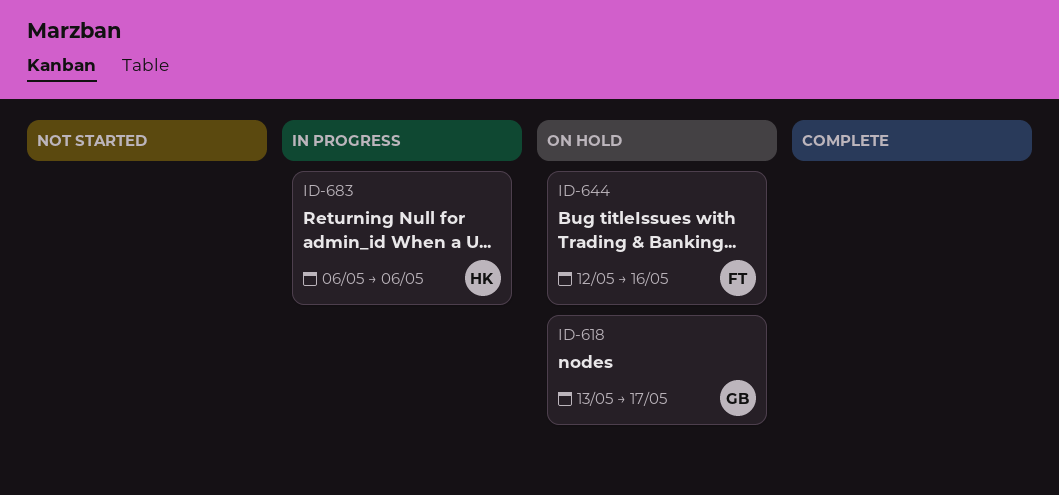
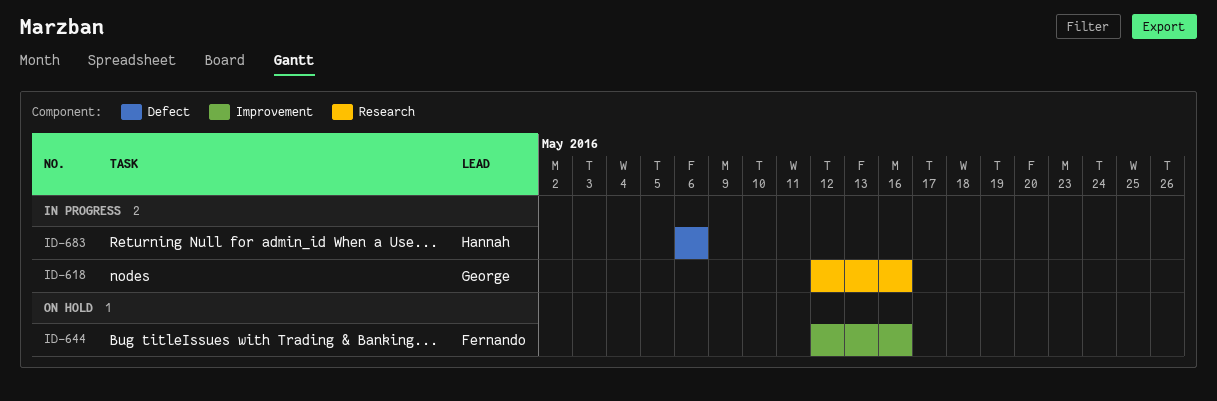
ID-618, status: On hold -> In progress
ID-618, start: May 13 -> May 12
ID-618, due: May 17 -> May 16

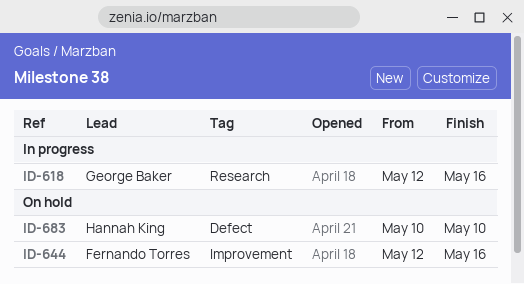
ID-683, status: In progress -> On hold
ID-683, start: May 6 -> May 10
ID-683, due: May 6 -> May 10

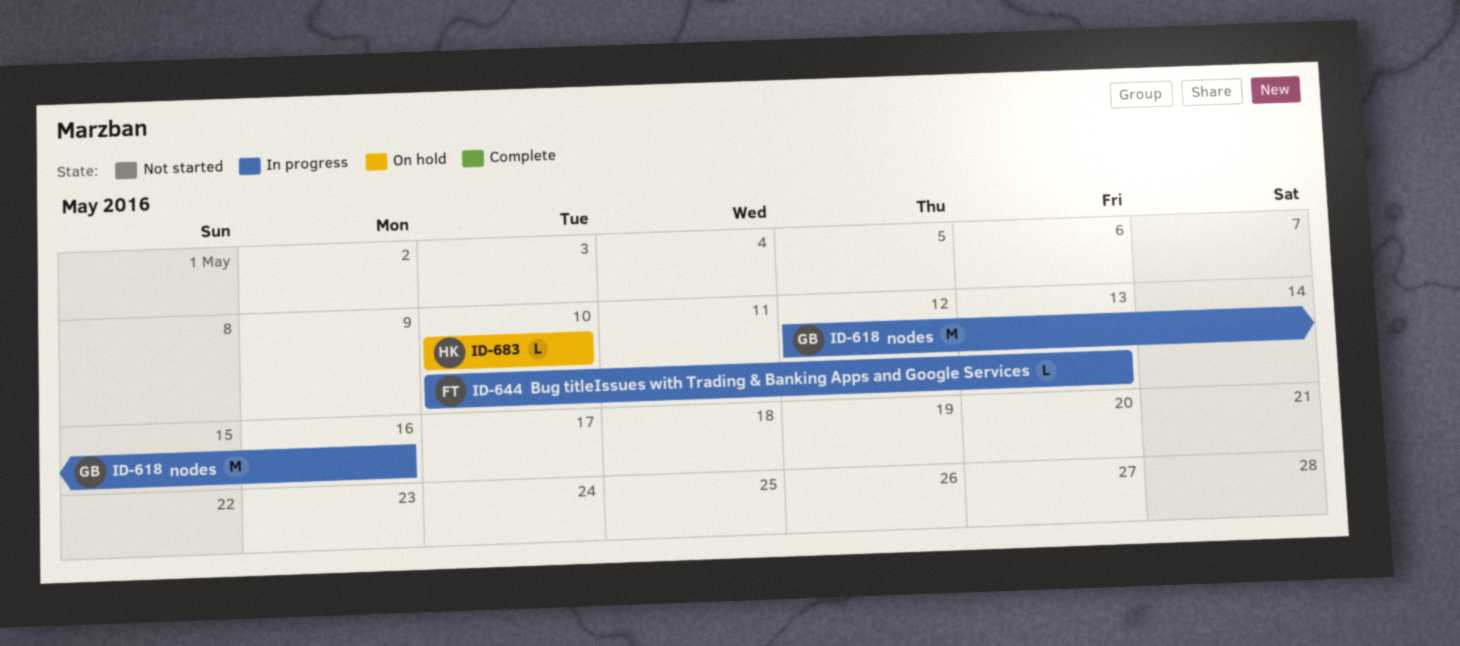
ID-644, status: On hold -> In progress
ID-644, start: May 12 -> May 10
ID-644, due: May 16 -> May 13

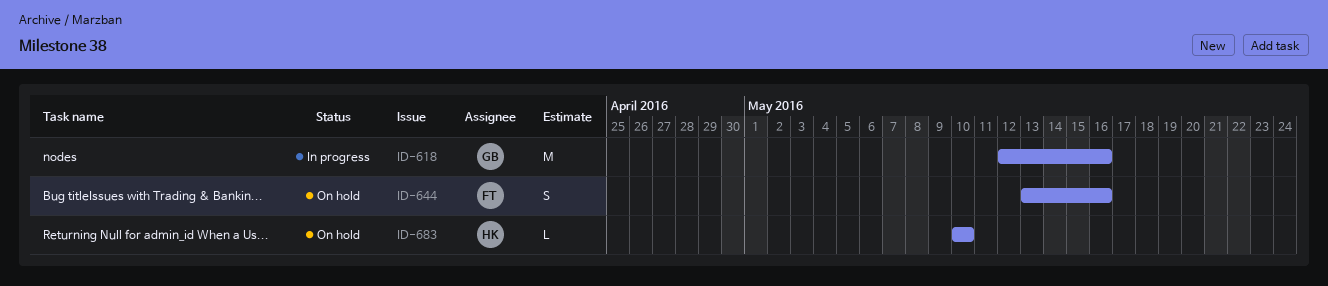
ID-644, status: In progress -> On hold
ID-644, estimate: L -> S
ID-644, start: May 10 -> May 13
ID-644, due: May 13 -> May 16

